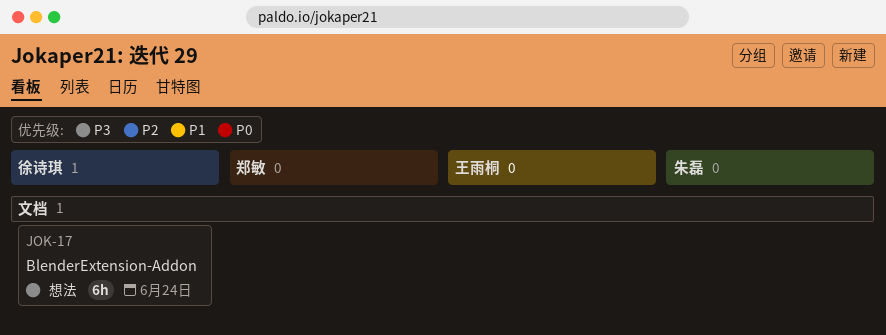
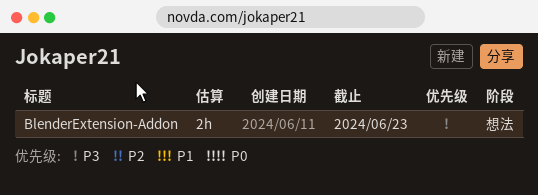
BlenderExtension-Addon, estimate: 6h -> 2h
BlenderExtension-Addon, due: Jun 24 -> Jun 23

